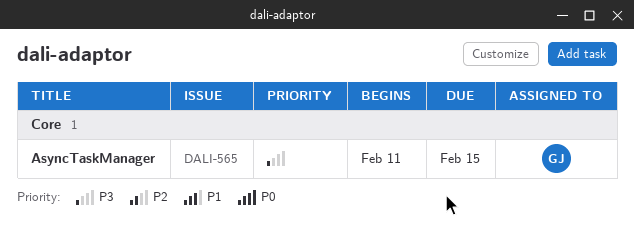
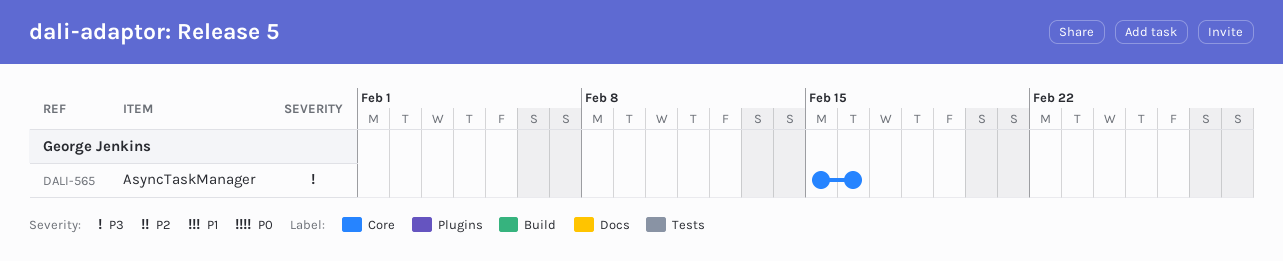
DALI-565, start: Feb 11 -> Feb 15
DALI-565, due: Feb 15 -> Feb 16

